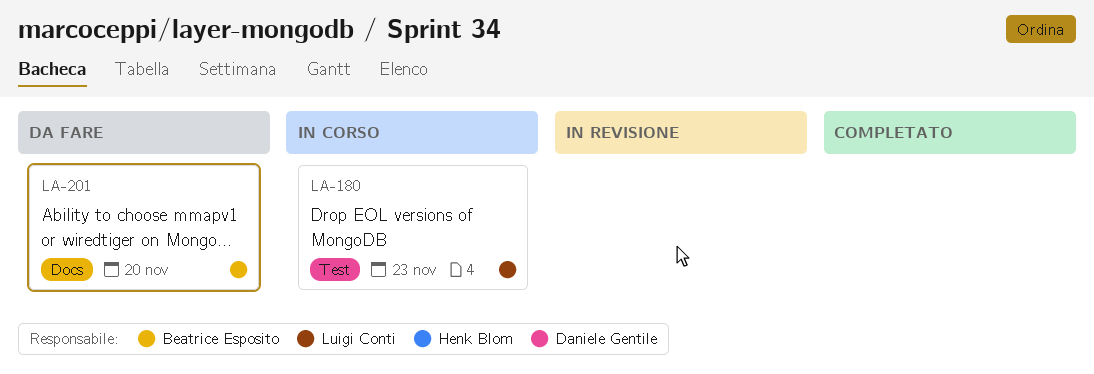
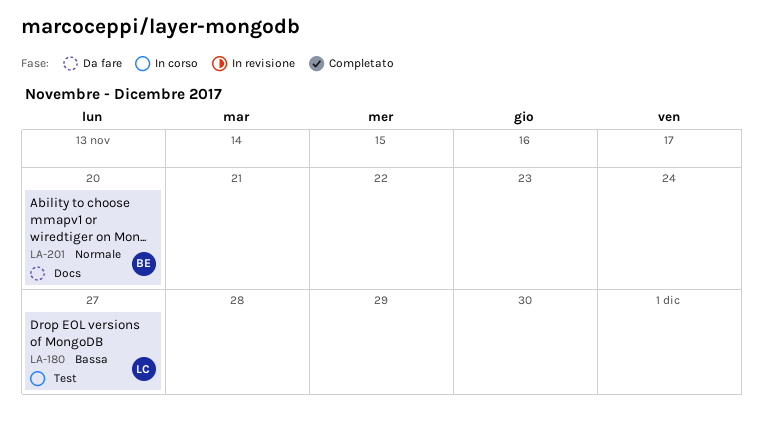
LA-180, due: Nov 23 -> Nov 27

